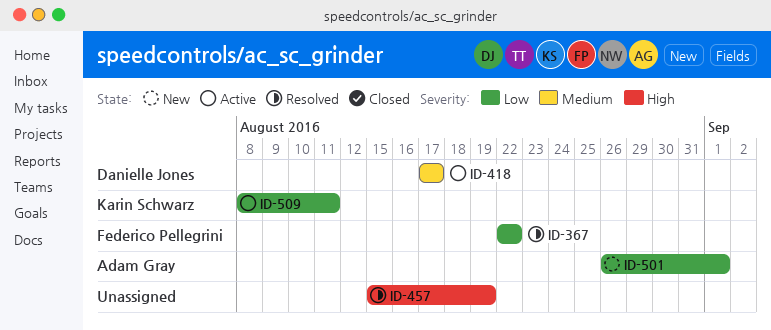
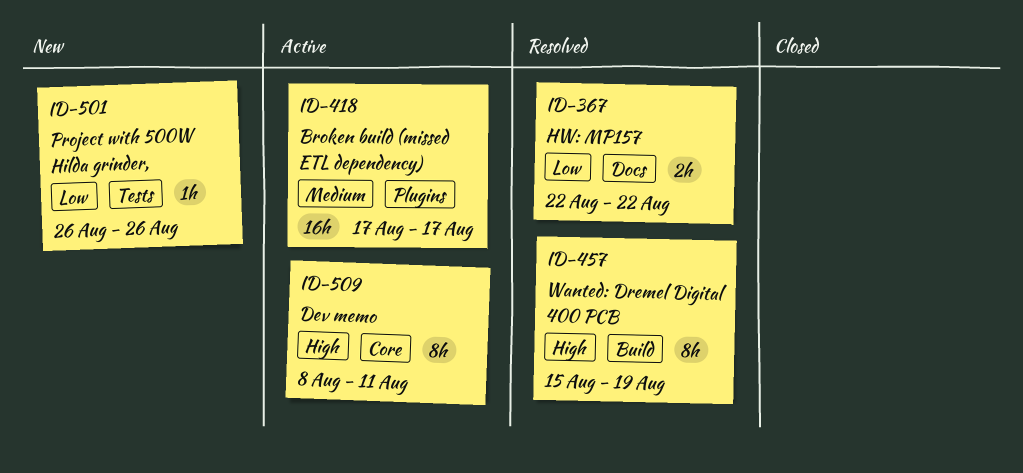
ID-501, due: Sep 1 -> Aug 26
ID-509, priority: Low -> High

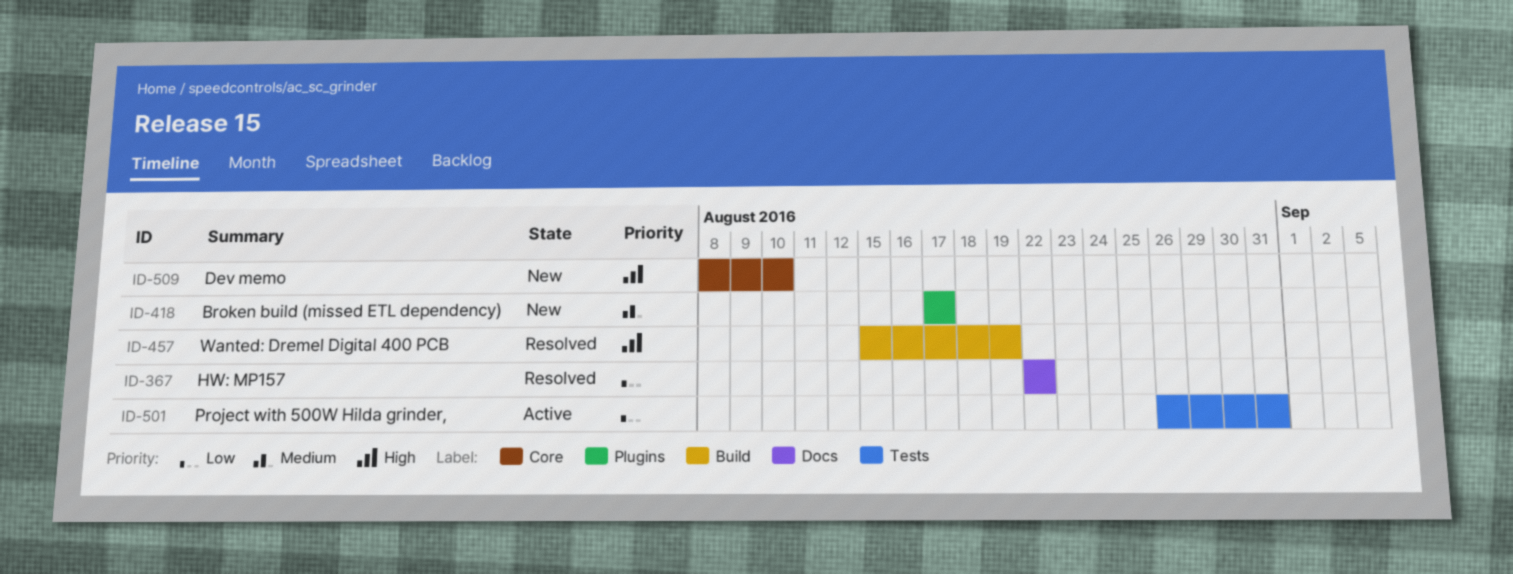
ID-418, status: Active -> New
ID-501, status: New -> Active
ID-501, due: Aug 26 -> Aug 31
ID-509, status: Active -> New
ID-509, due: Aug 11 -> Aug 10

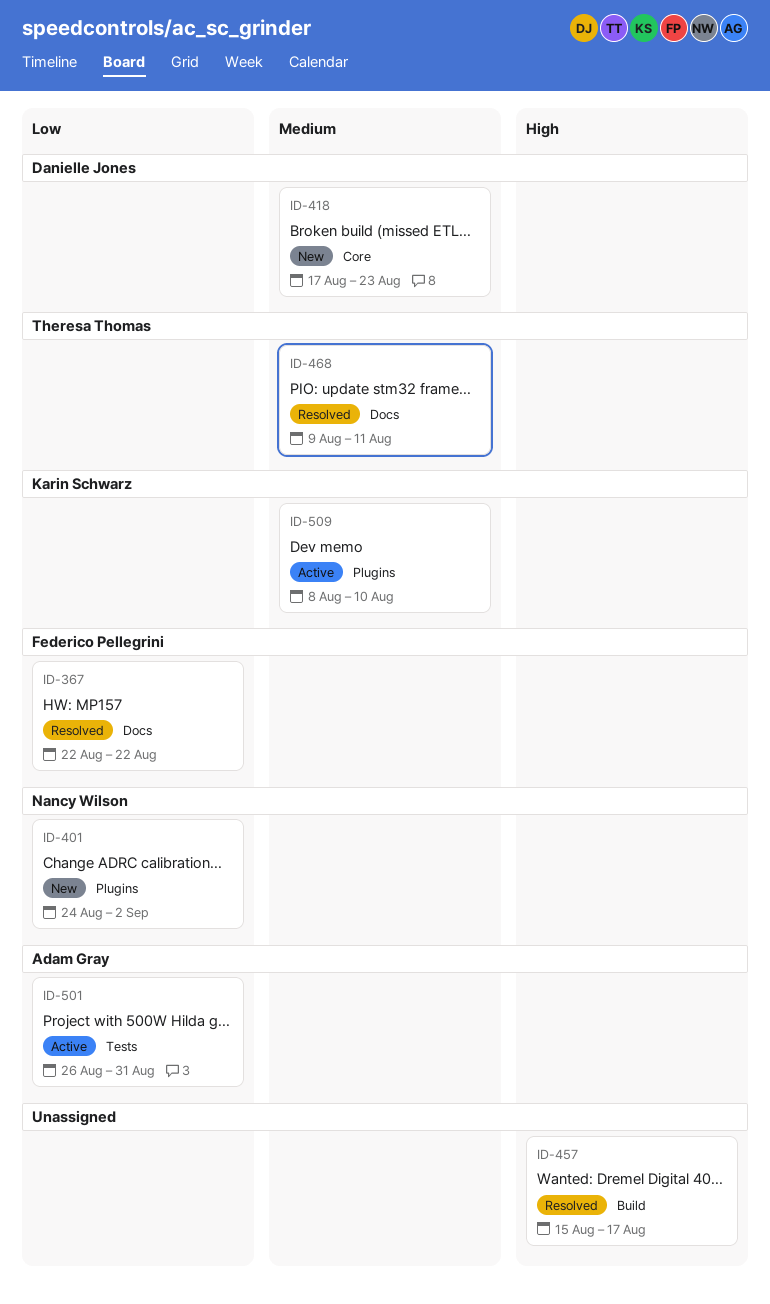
ID-401: none -> present
ID-418, label: Plugins -> Core
ID-418, due: Aug 17 -> Aug 23
ID-457, due: Aug 19 -> Aug 17
ID-468: none -> present
ID-509, status: New -> Active
ID-509, priority: High -> Medium
ID-509, label: Core -> Plugins

